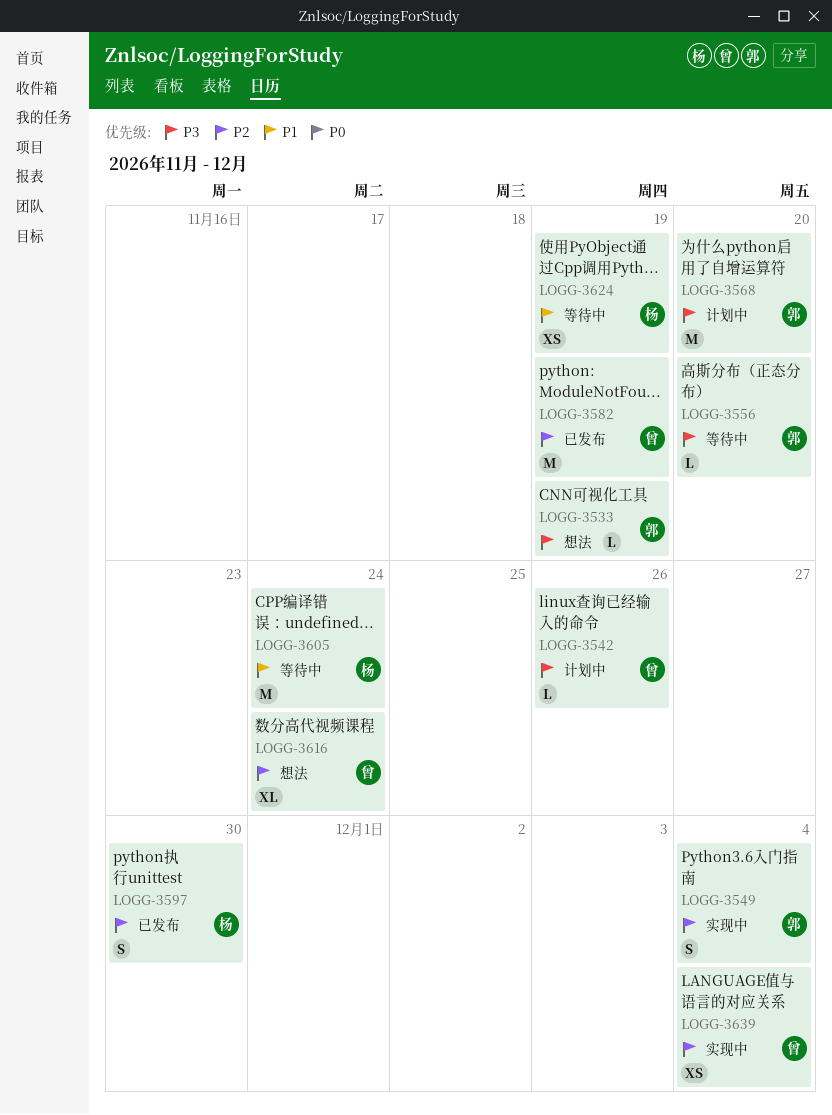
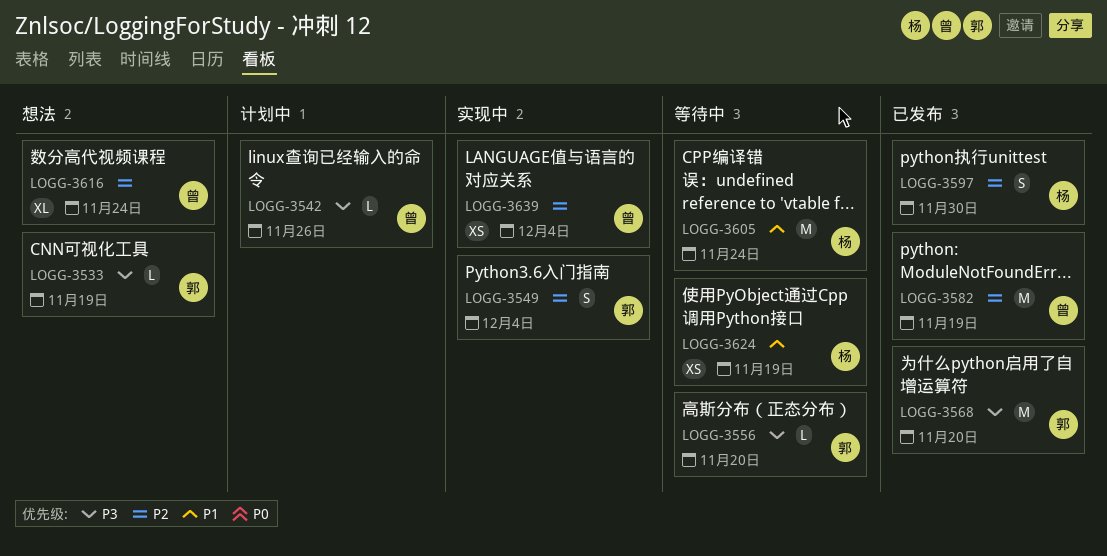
LOGG-3568, status: 计划中 -> 已发布

